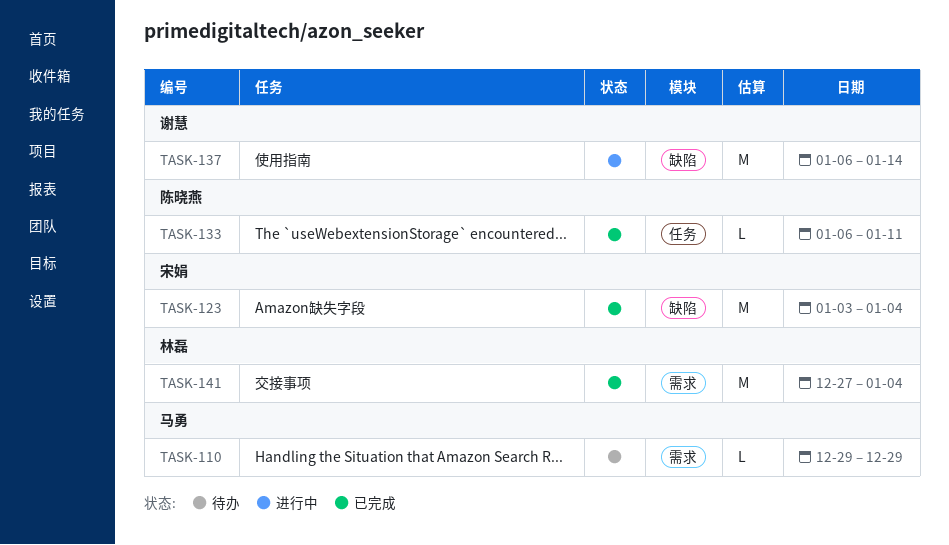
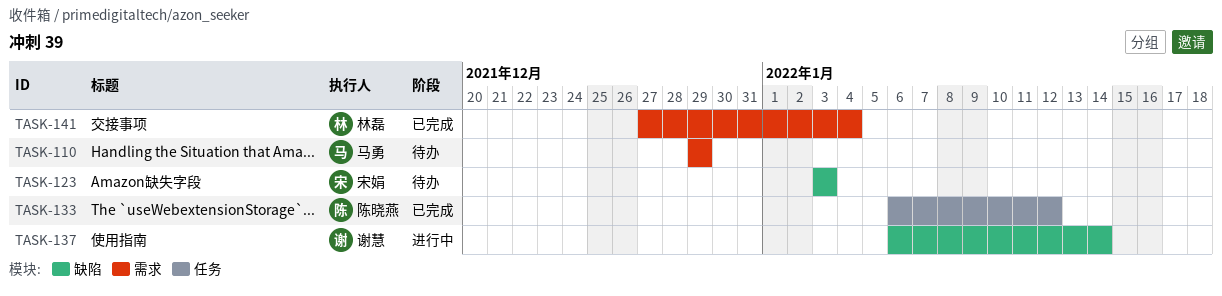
TASK-123, status: 已完成 -> 待办
TASK-123, due: Jan 4 -> Jan 3
TASK-133, due: Jan 11 -> Jan 12

